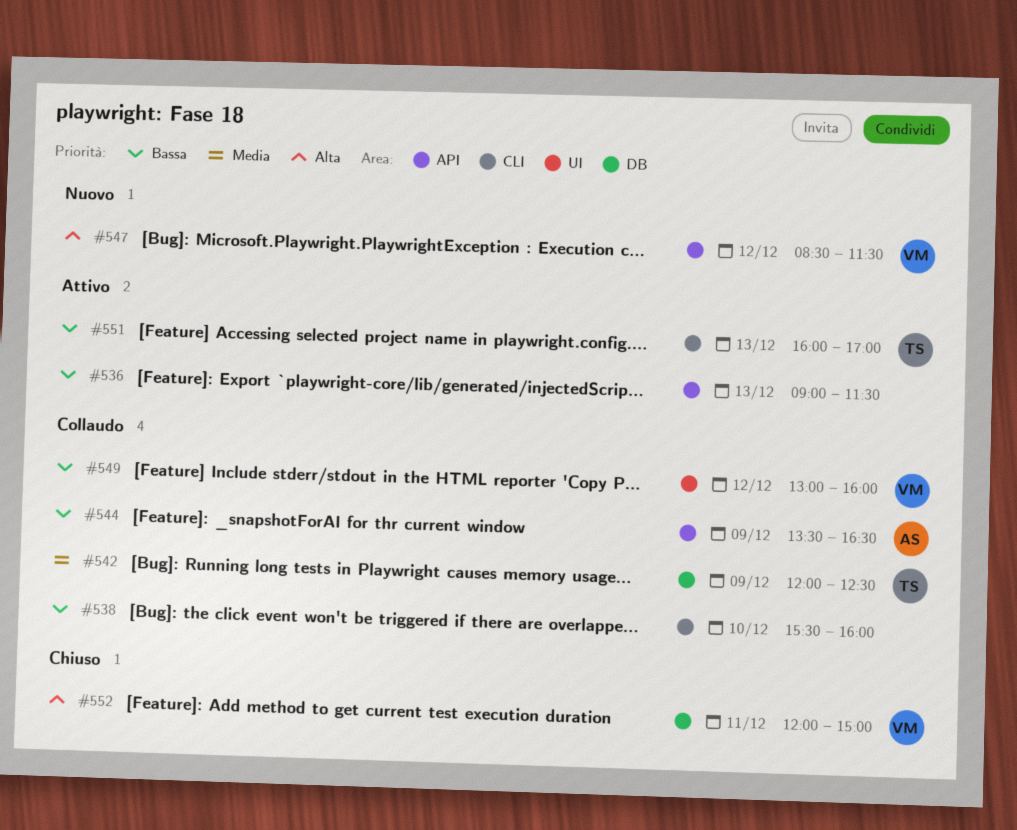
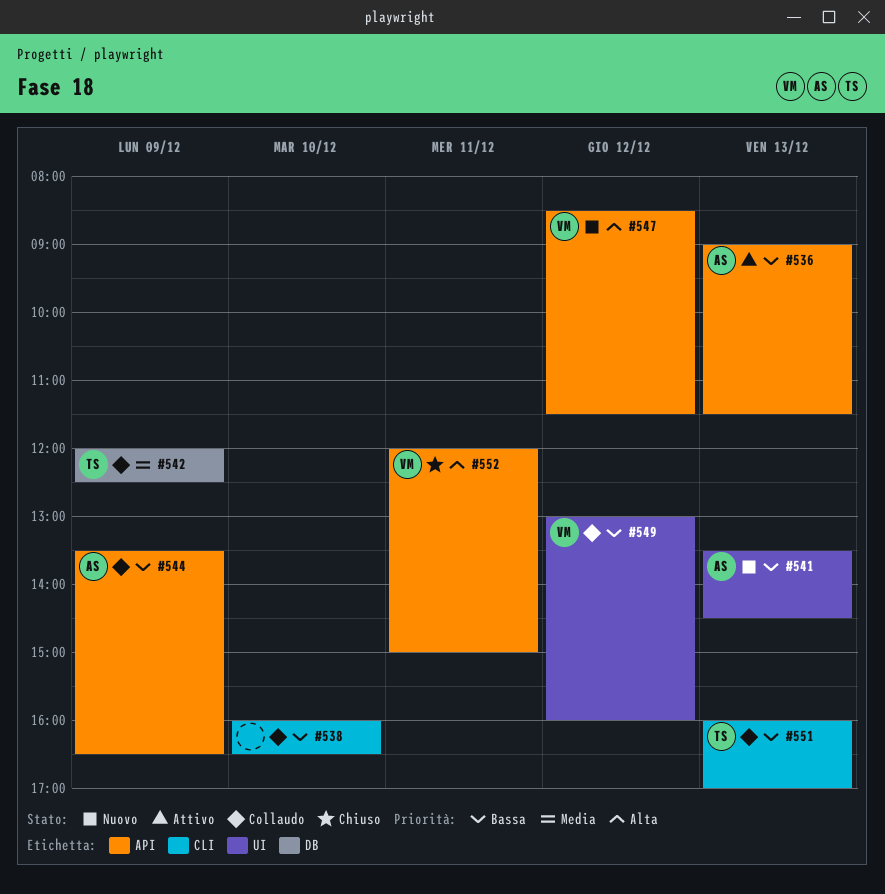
#536, owner: none -> AS
#538, begins: 15:30 -> 16:00
#538, ends: 16:00 -> 16:30
#541: none -> present
#551, status: Attivo -> Collaudo
#552, label: DB -> API

